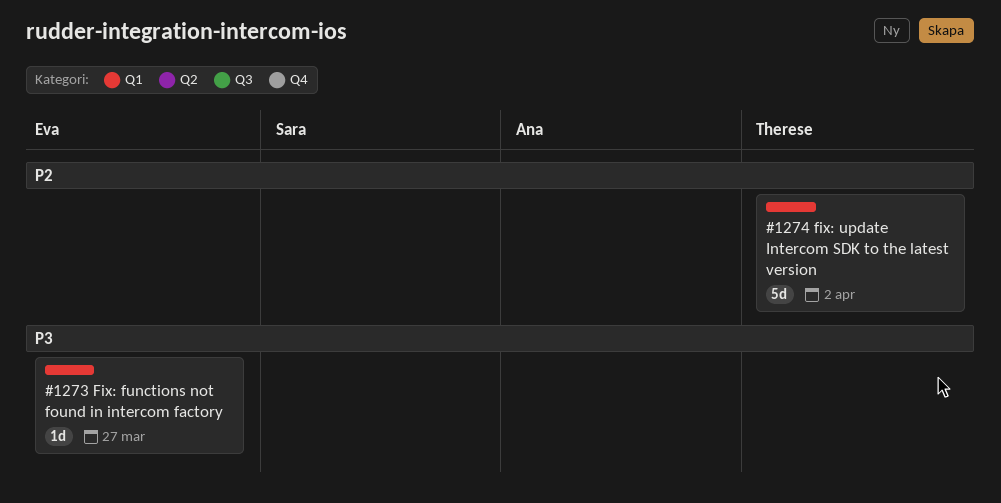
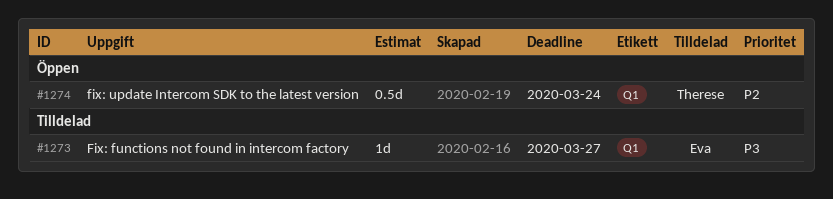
#1274, estimate: 5d -> 0.5d
#1274, due: Apr 2 -> Mar 24

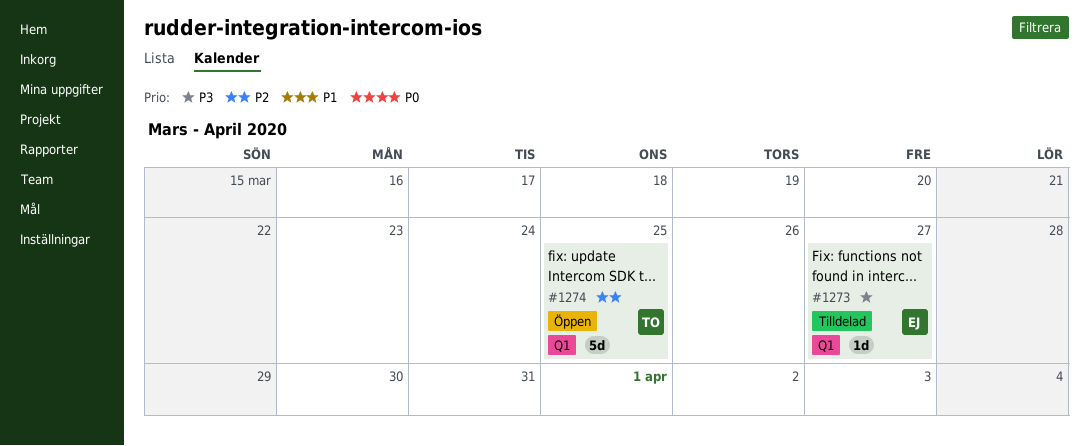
#1274, estimate: 0.5d -> 5d
#1274, due: Mar 24 -> Mar 25

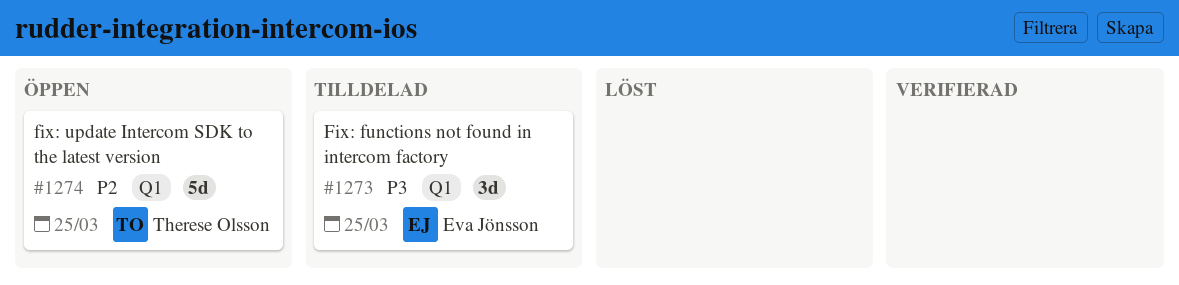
#1273, estimate: 1d -> 3d
#1273, due: Mar 27 -> Mar 25

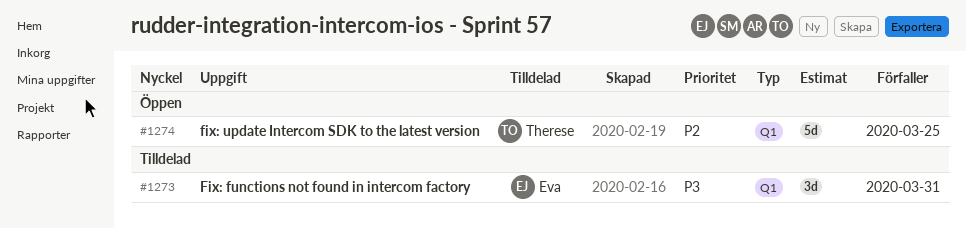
#1273, due: Mar 25 -> Mar 31

